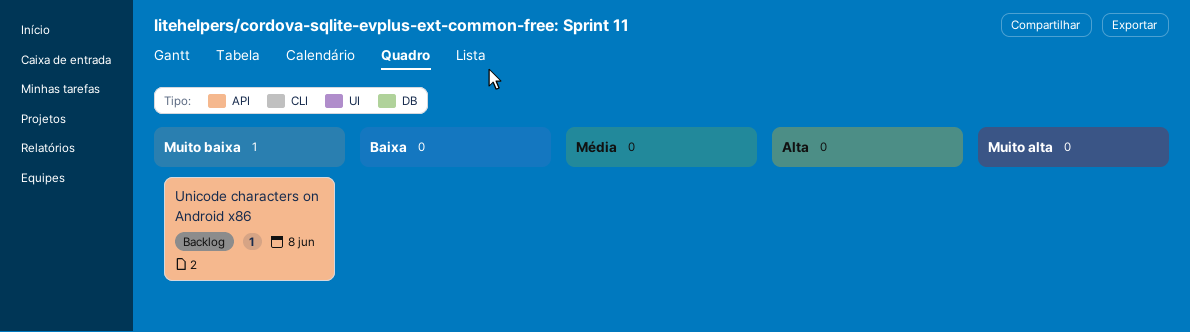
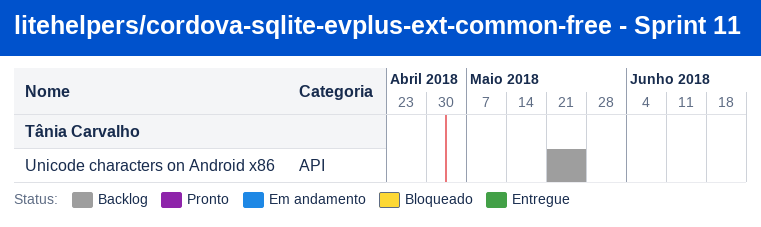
Unicode characters on Android x86, due: Jun 8 -> May 25

